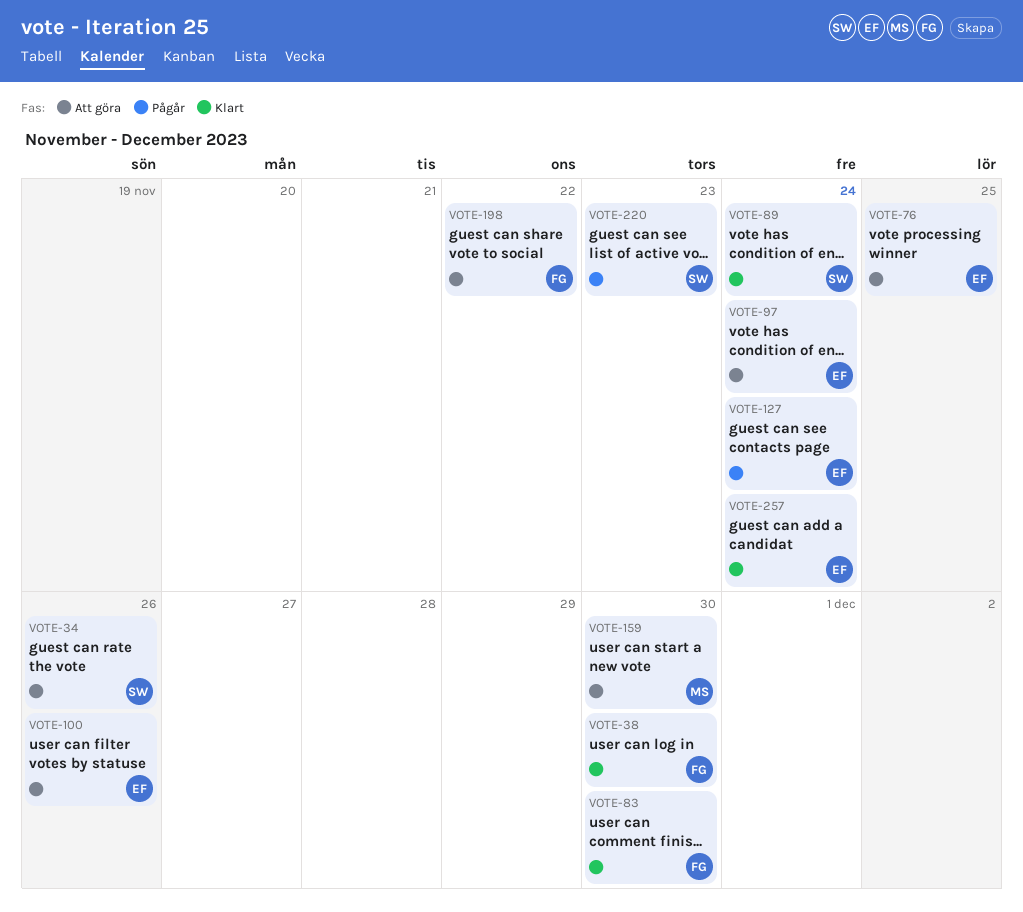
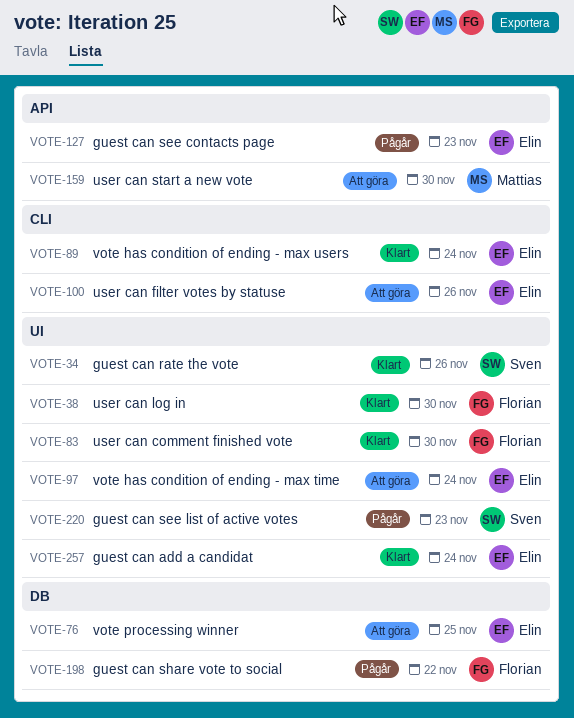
VOTE-34, status: Att göra -> Klart
VOTE-89, owner: Sven -> Elin
VOTE-127, due: Nov 24 -> Nov 23
VOTE-198, status: Att göra -> Pågår

